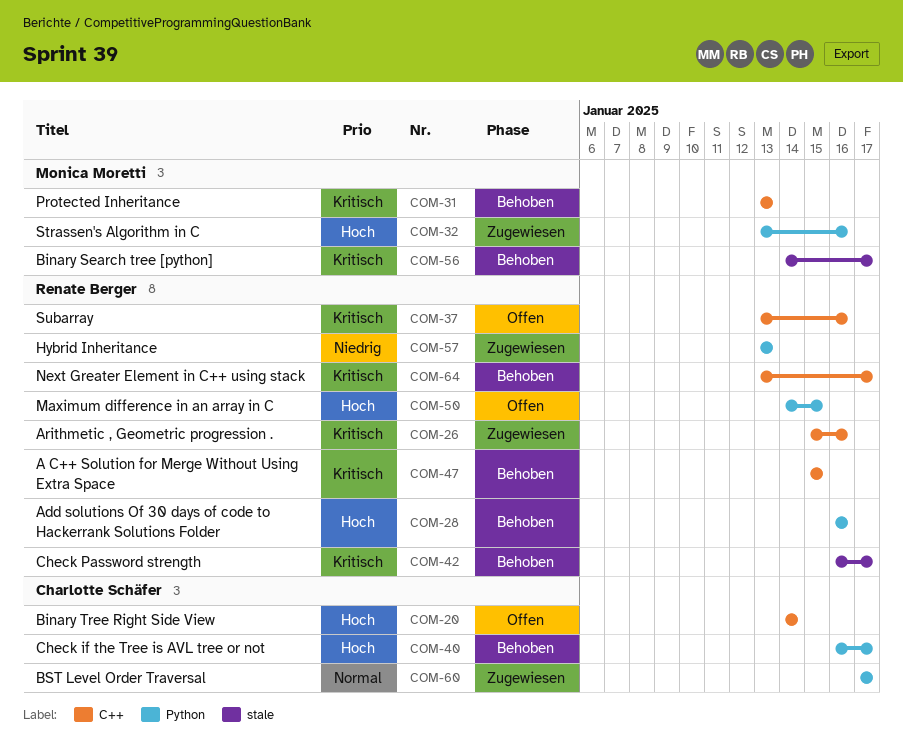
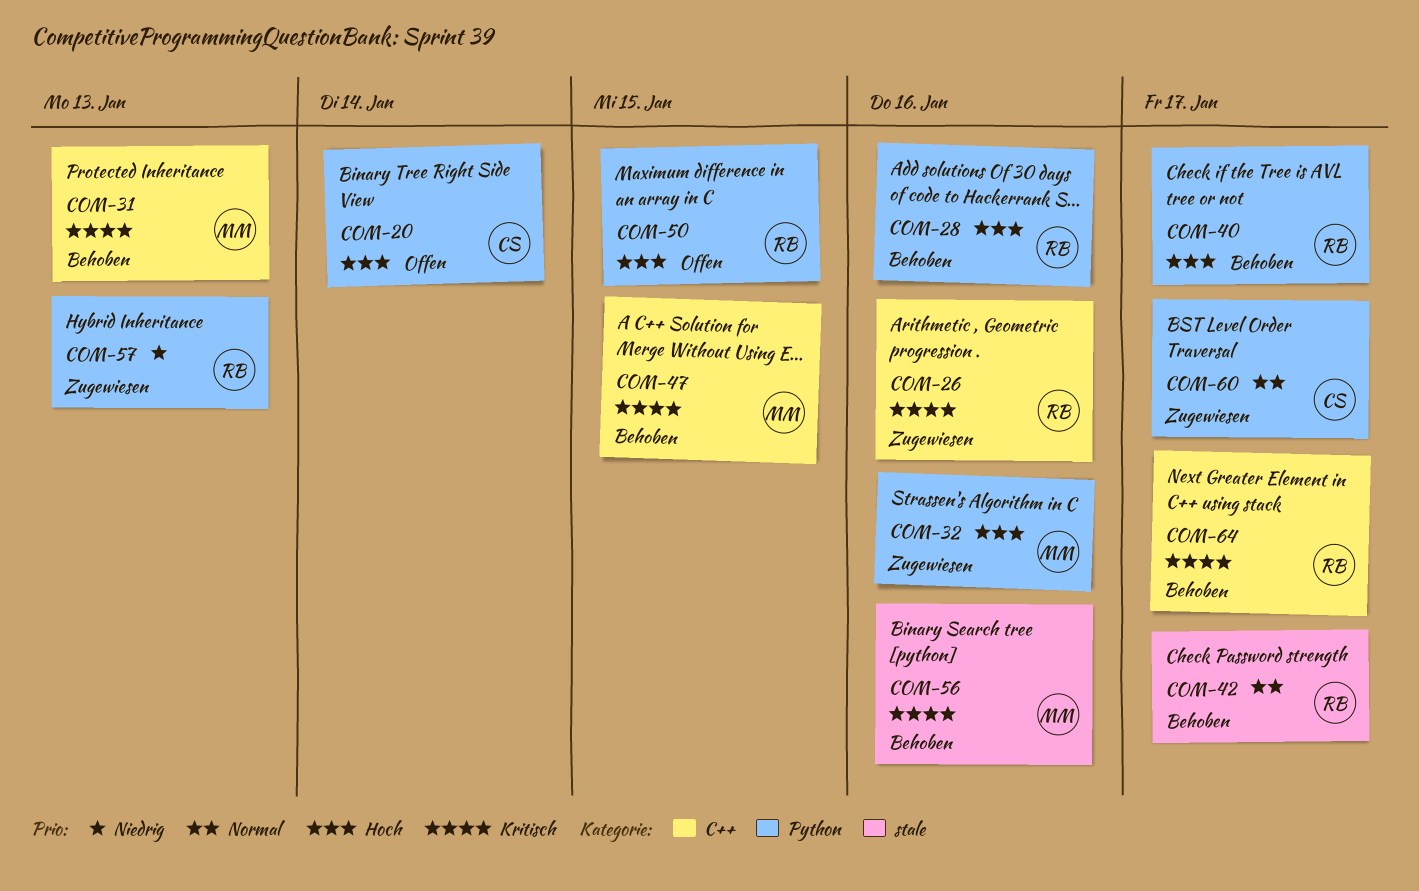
COM-20, label: C++ -> Python
COM-37: present -> none
COM-40, owner: Charlotte Schäfer -> Renate Berger
COM-42, priority: Kritisch -> Normal
COM-47, owner: Renate Berger -> Monica Moretti
COM-56, due: Jan 17 -> Jan 16

